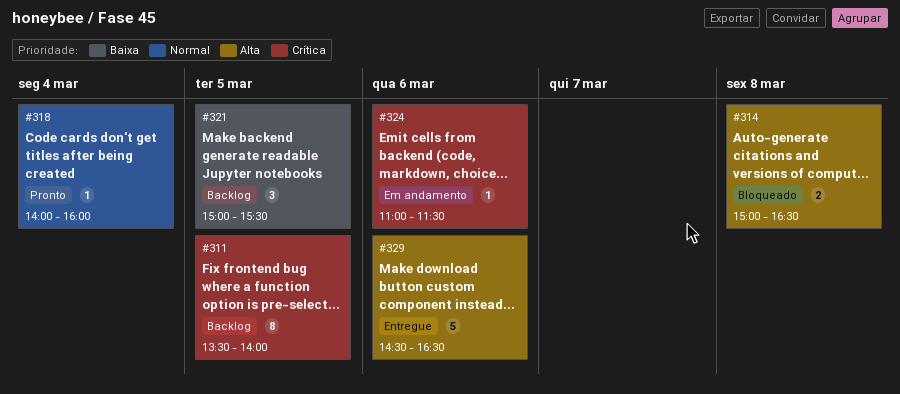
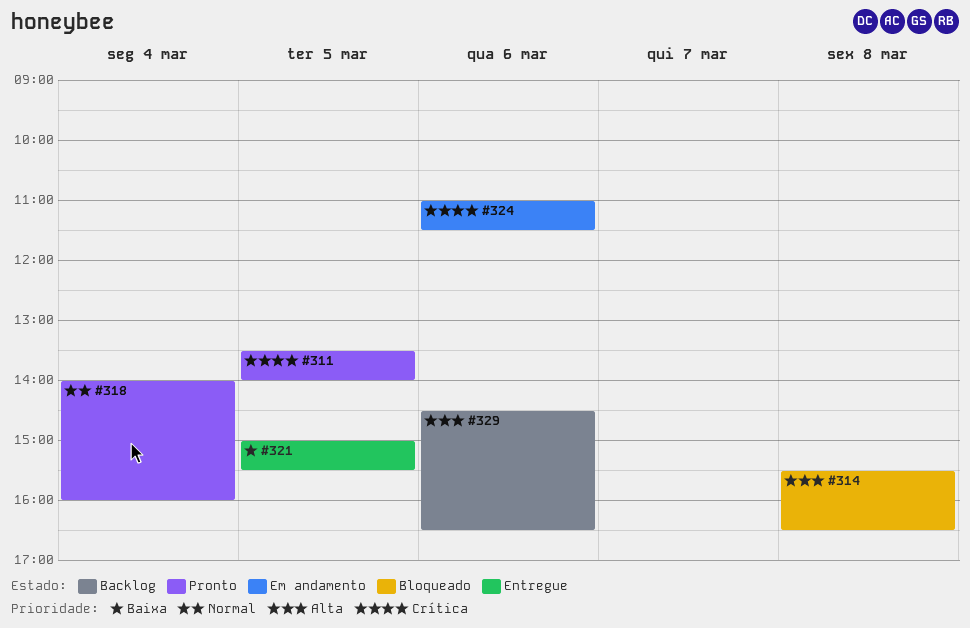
#311, status: Backlog -> Pronto
#314, begins: 15:00 -> 15:30
#321, status: Backlog -> Entregue
#329, status: Entregue -> Backlog

